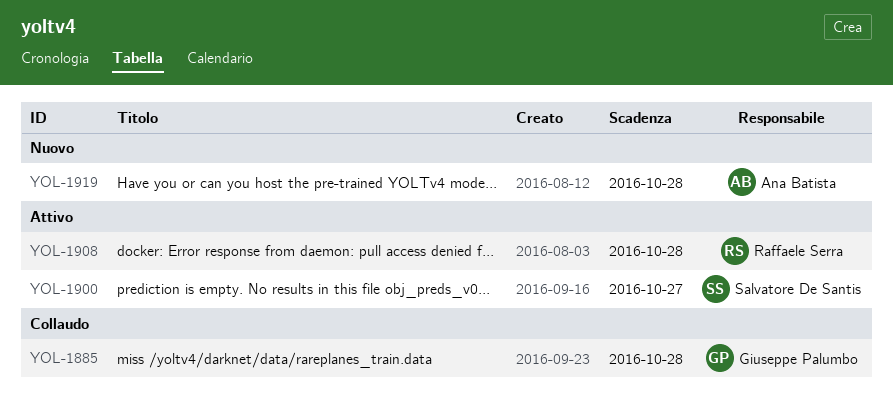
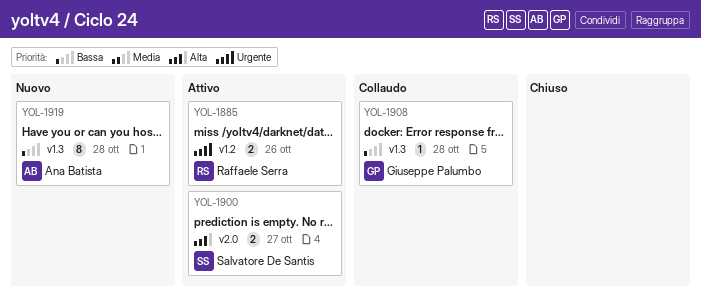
YOL-1885, status: Collaudo -> Attivo
YOL-1885, owner: Giuseppe Palumbo -> Raffaele Serra
YOL-1885, due: Oct 28 -> Oct 26
YOL-1908, status: Attivo -> Collaudo
YOL-1908, owner: Raffaele Serra -> Giuseppe Palumbo

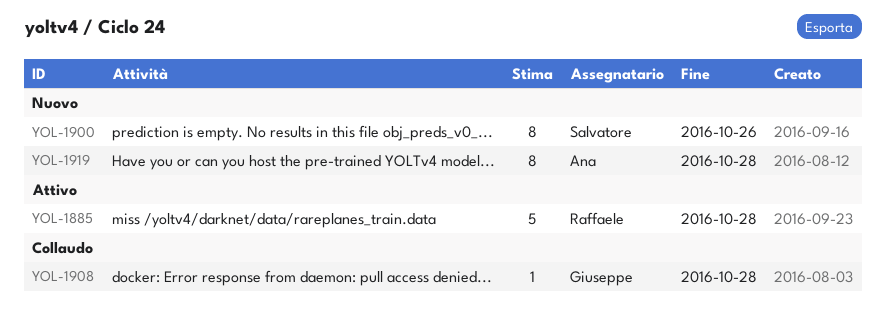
YOL-1885, estimate: 2 -> 5
YOL-1885, due: Oct 26 -> Oct 28
YOL-1900, status: Attivo -> Nuovo
YOL-1900, estimate: 2 -> 8
YOL-1900, due: Oct 27 -> Oct 26

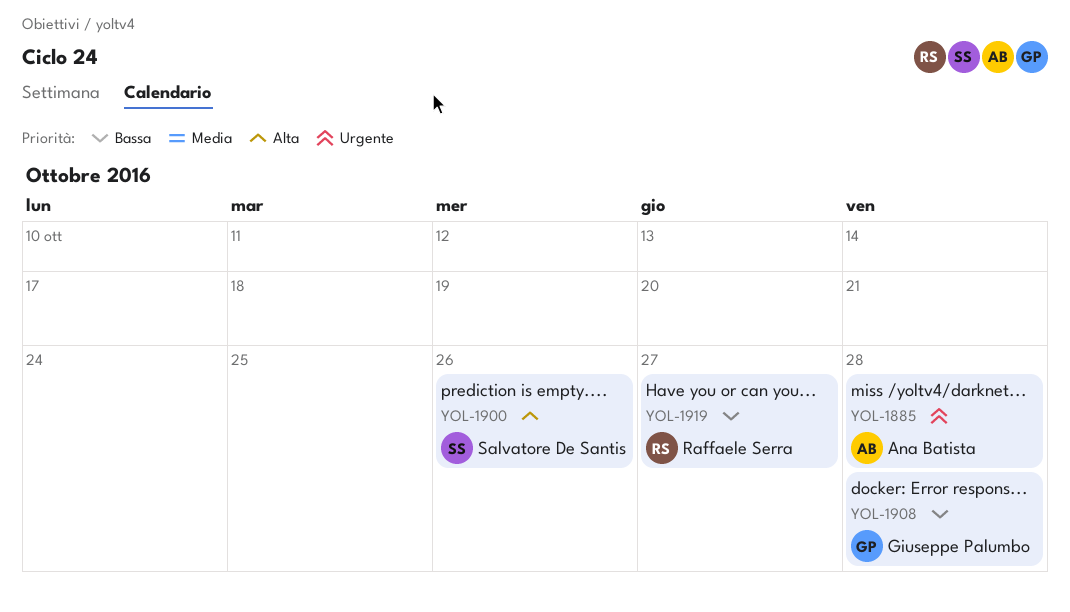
YOL-1885, owner: Raffaele Serra -> Ana Batista
YOL-1919, owner: Ana Batista -> Raffaele Serra
YOL-1919, due: Oct 28 -> Oct 27

